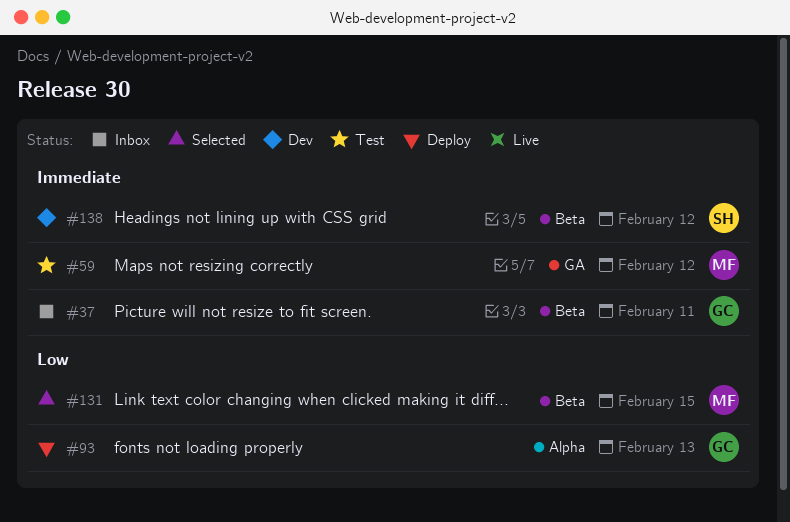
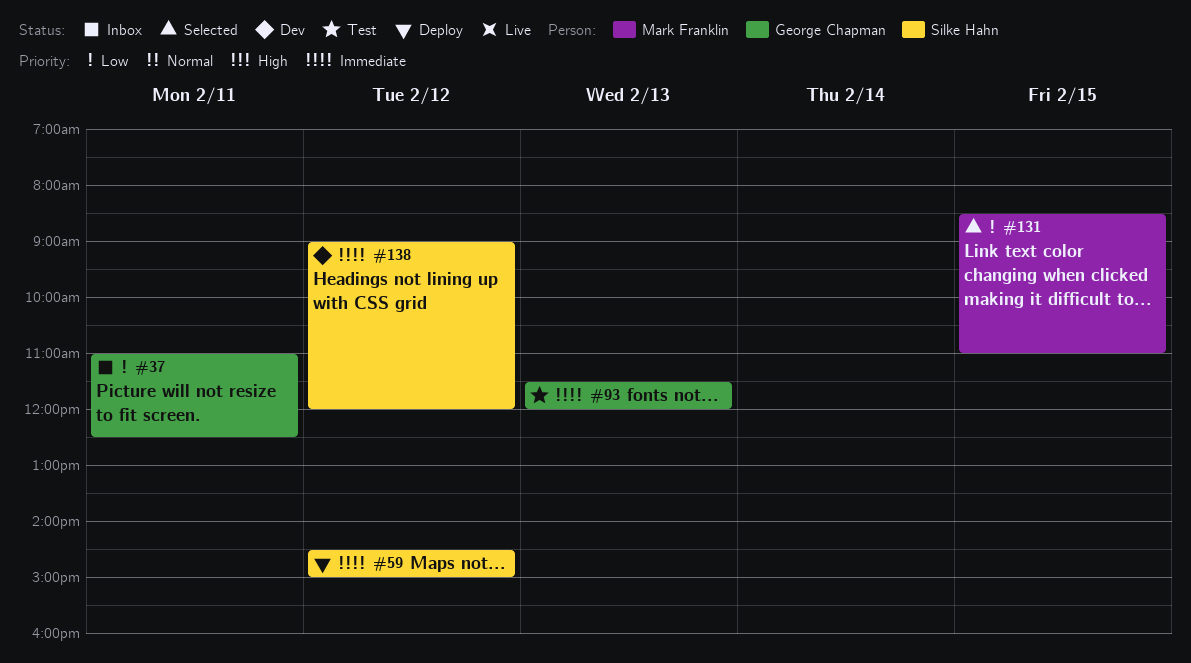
#37, priority: Immediate -> Low
#59, status: Test -> Deploy
#59, owner: Mark Franklin -> Silke Hahn
#93, status: Deploy -> Test
#93, priority: Low -> Immediate

